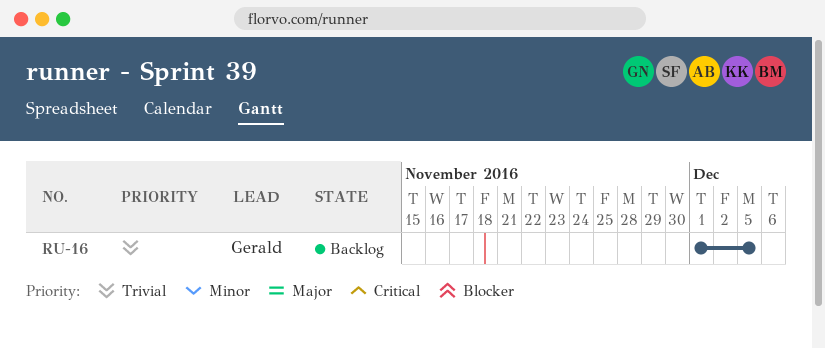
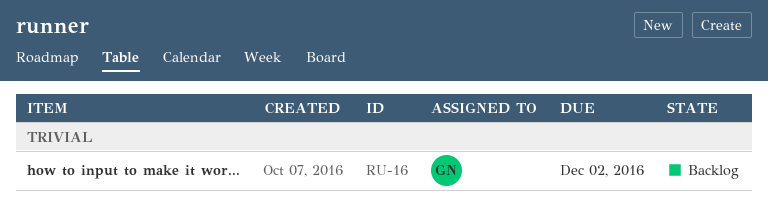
RU-16, due: Dec 5 -> Dec 2

